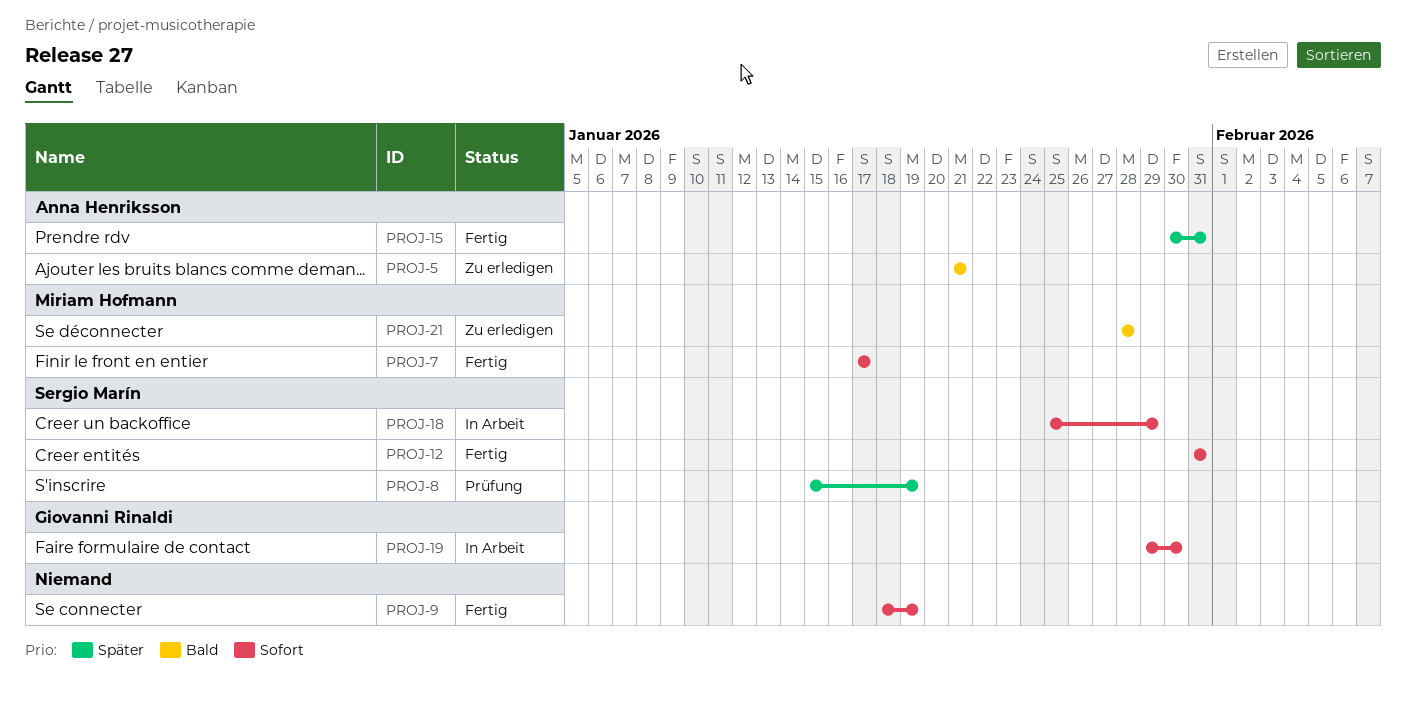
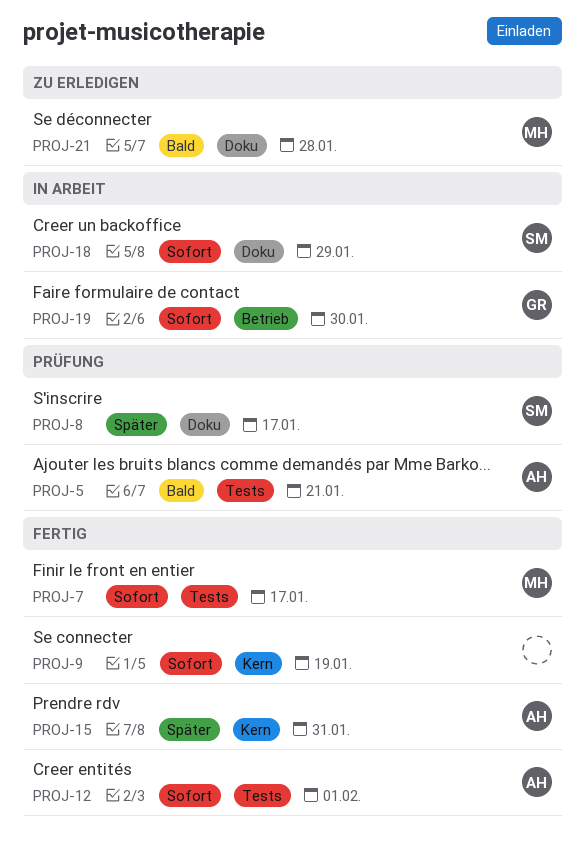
PROJ-5, status: Zu erledigen -> Prüfung
PROJ-8, due: Jan 19 -> Jan 17
PROJ-12, owner: Sergio Marín -> Anna Henriksson
PROJ-12, due: Jan 31 -> Feb 1

